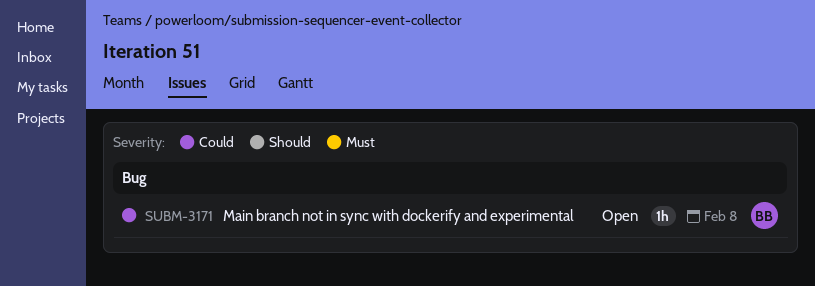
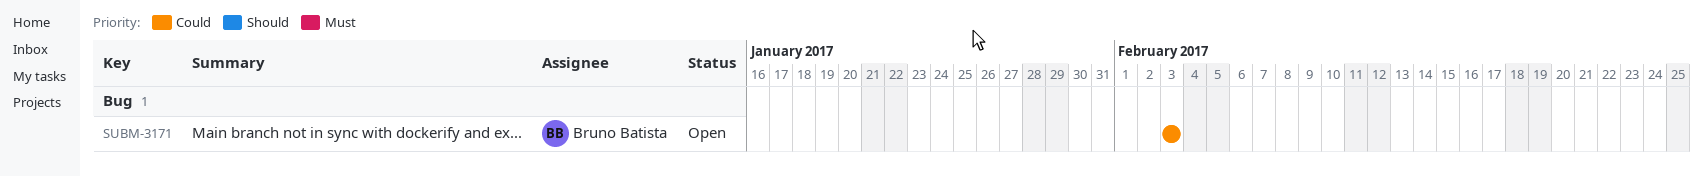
SUBM-3171, due: Feb 8 -> Feb 3

